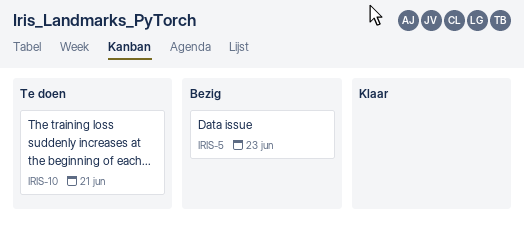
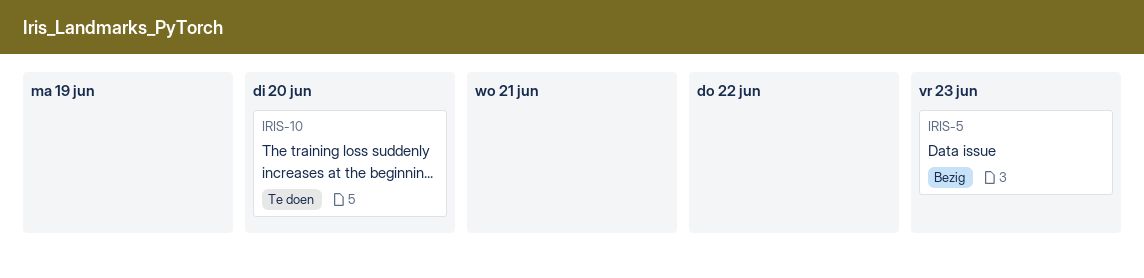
IRIS-10, due: Jun 21 -> Jun 20

